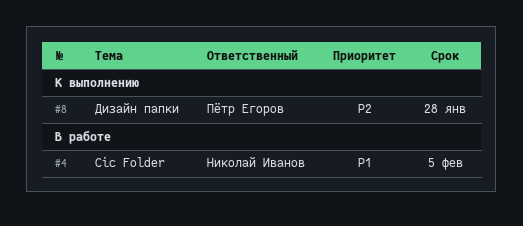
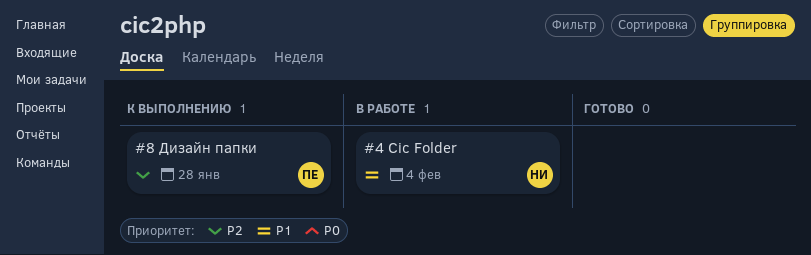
#4, due: Feb 5 -> Feb 4

